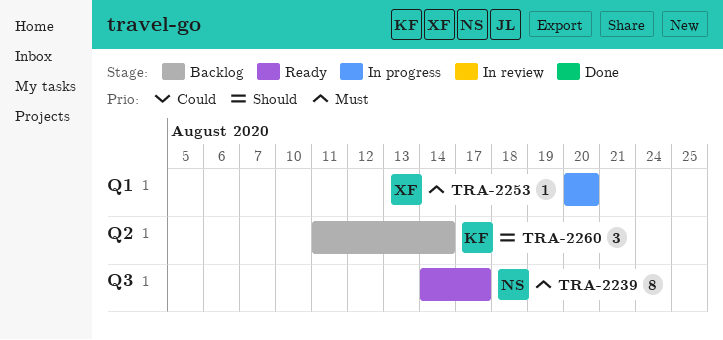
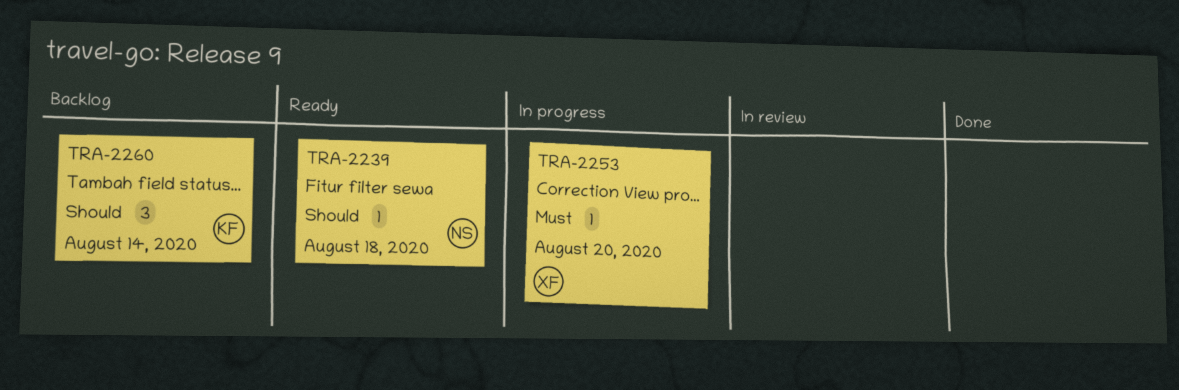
TRA-2239, priority: Must -> Should
TRA-2239, estimate: 8 -> 1
TRA-2239, due: Aug 17 -> Aug 18

